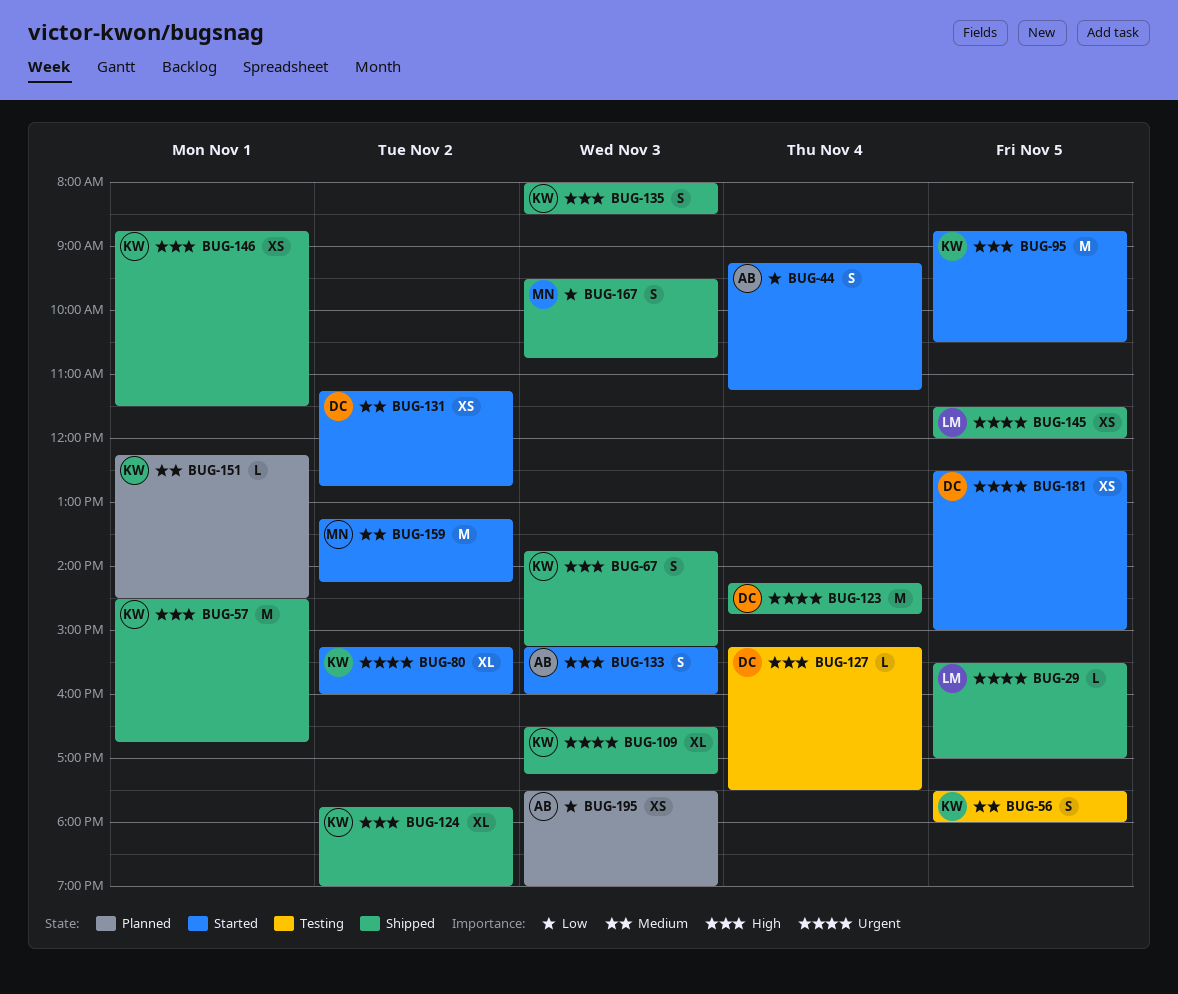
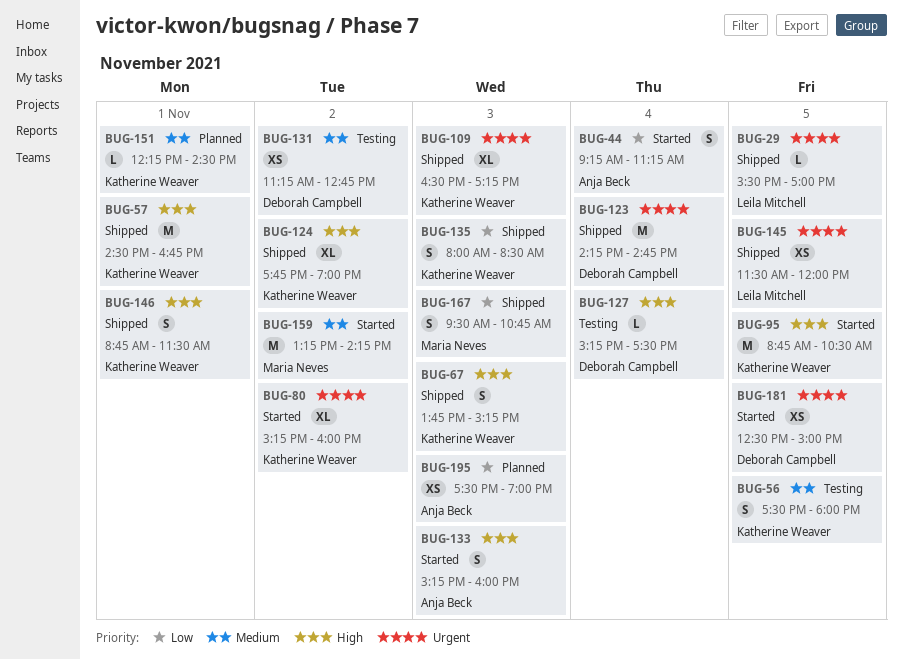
BUG-131, status: Started -> Testing
BUG-135, priority: High -> Low
BUG-146, estimate: XS -> S

